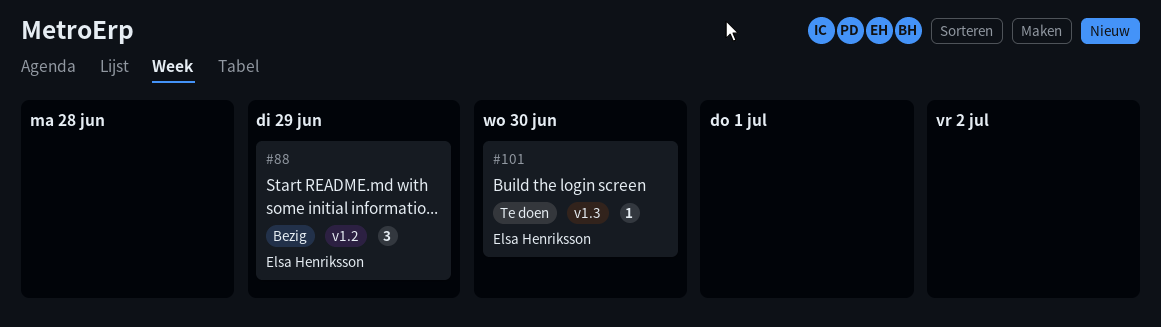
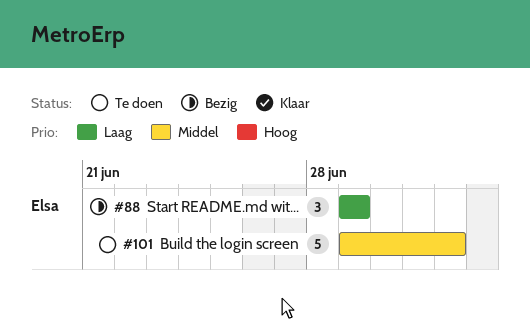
#101, estimate: 1 -> 5
#101, due: Jun 30 -> Jul 2

